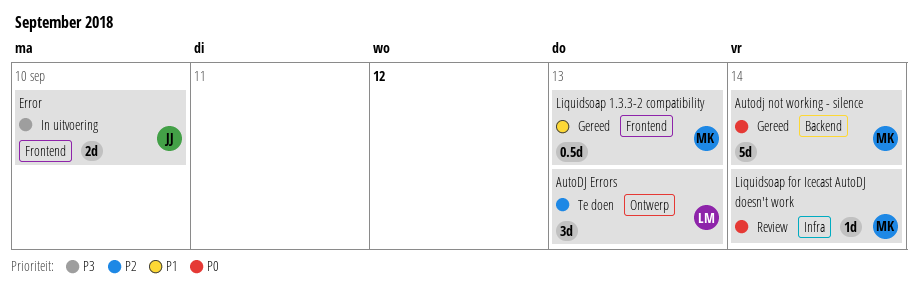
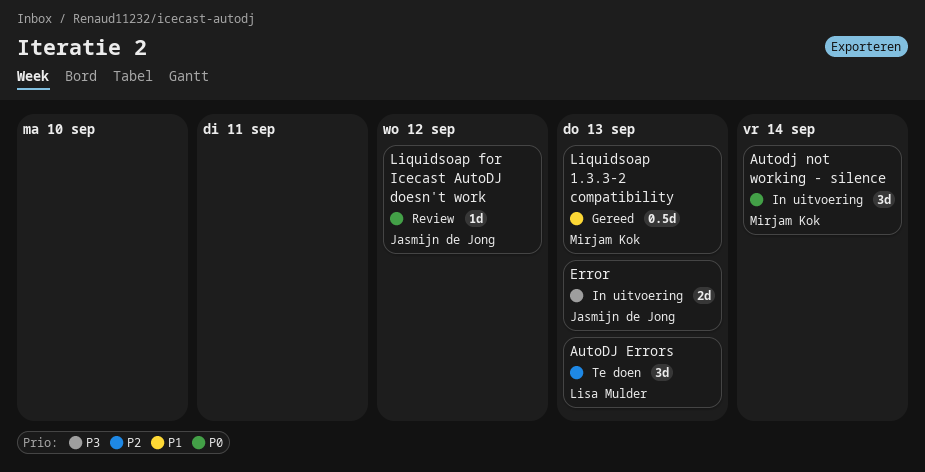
Autodj not working - silence, status: Gereed -> In uitvoering
Autodj not working - silence, estimate: 5d -> 3d
Error, due: Sep 10 -> Sep 13
Liquidsoap for Icecast AutoDJ doesn't work, owner: Mirjam Kok -> Jasmijn de Jong
Liquidsoap for Icecast AutoDJ doesn't work, due: Sep 14 -> Sep 12

